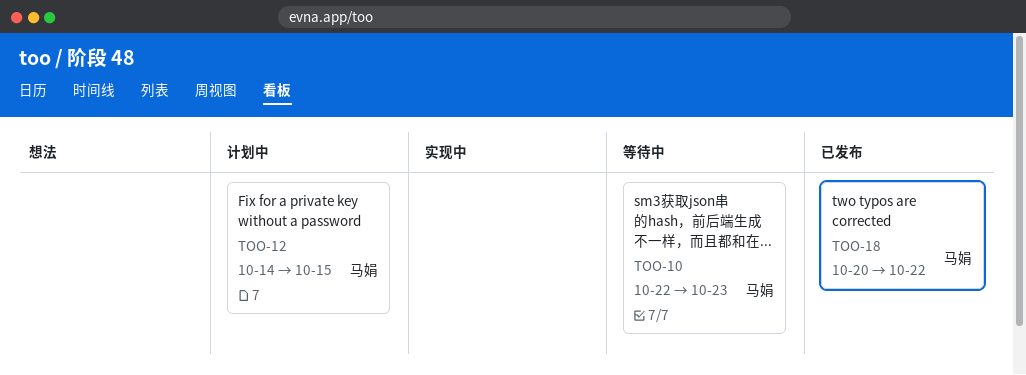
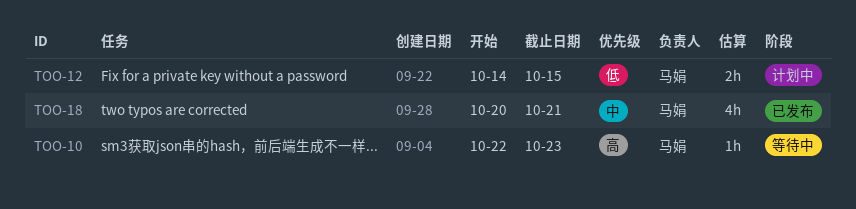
TOO-18, due: Oct 22 -> Oct 21

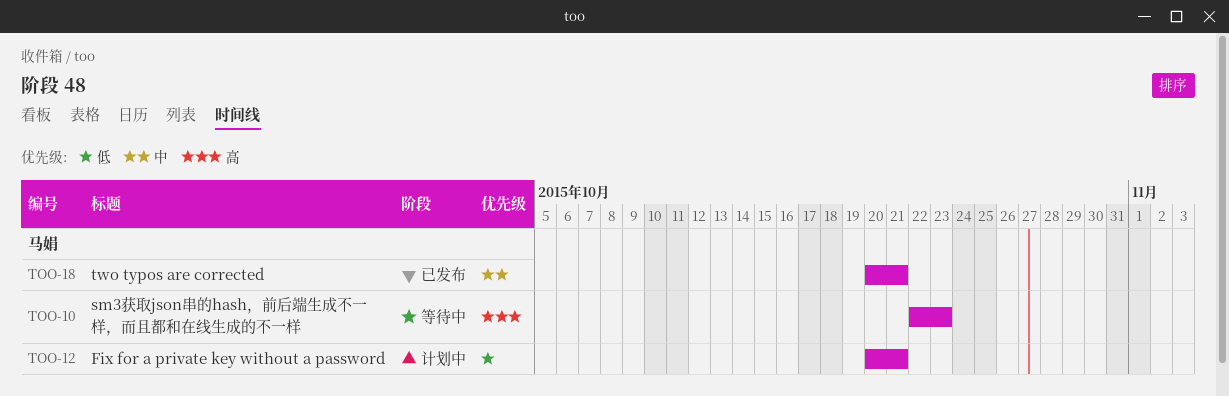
TOO-12, start: Oct 14 -> Oct 20
TOO-12, due: Oct 15 -> Oct 21

